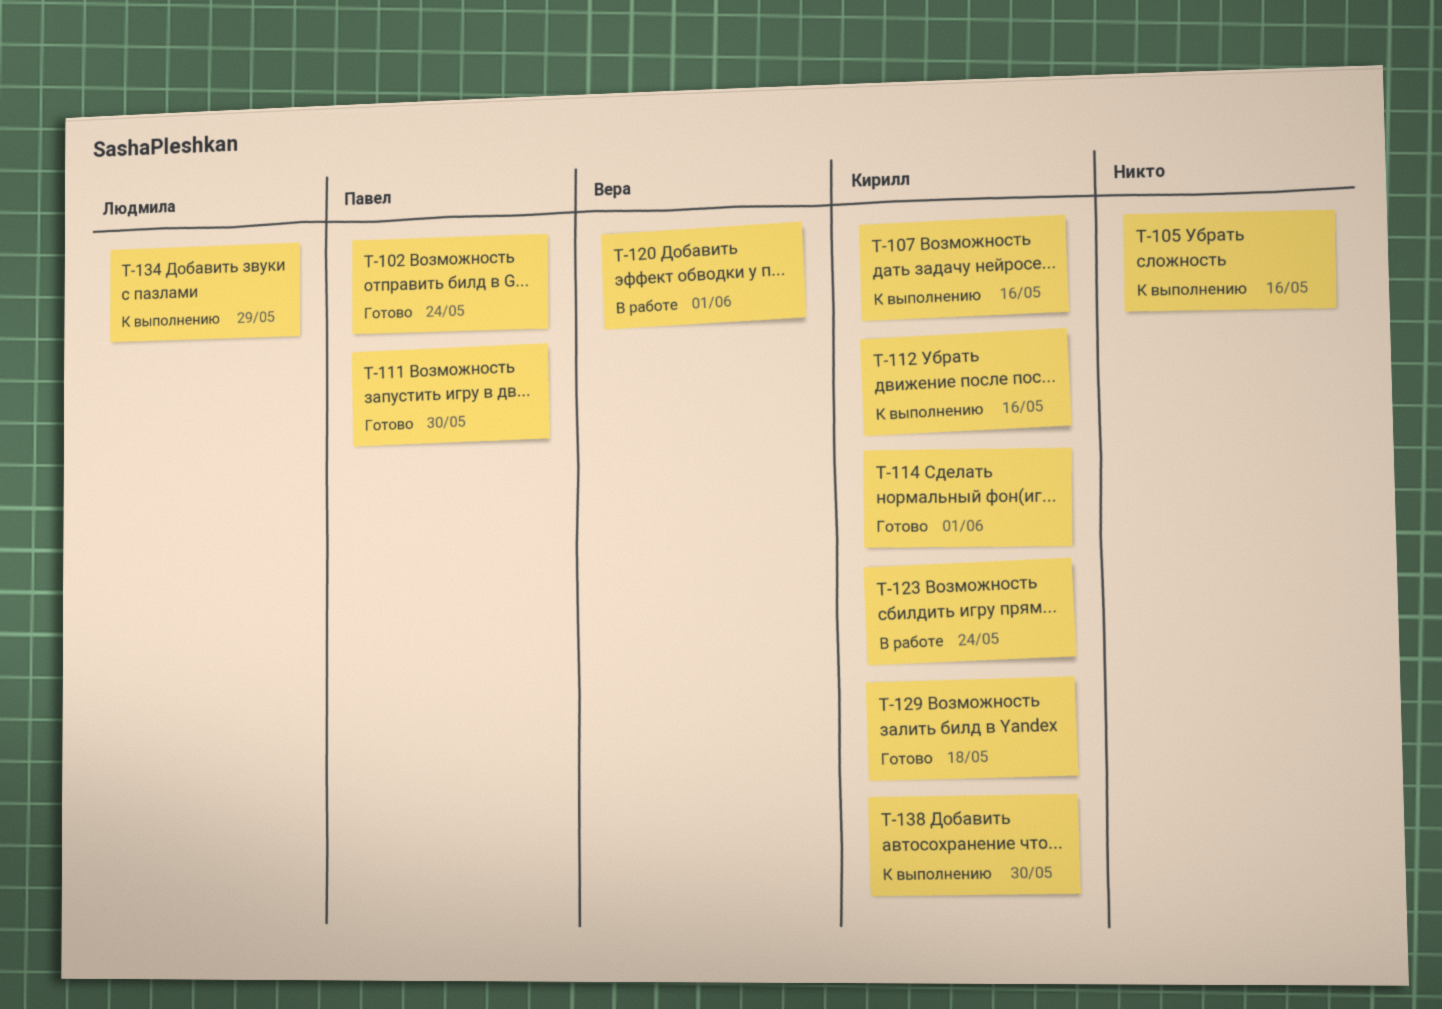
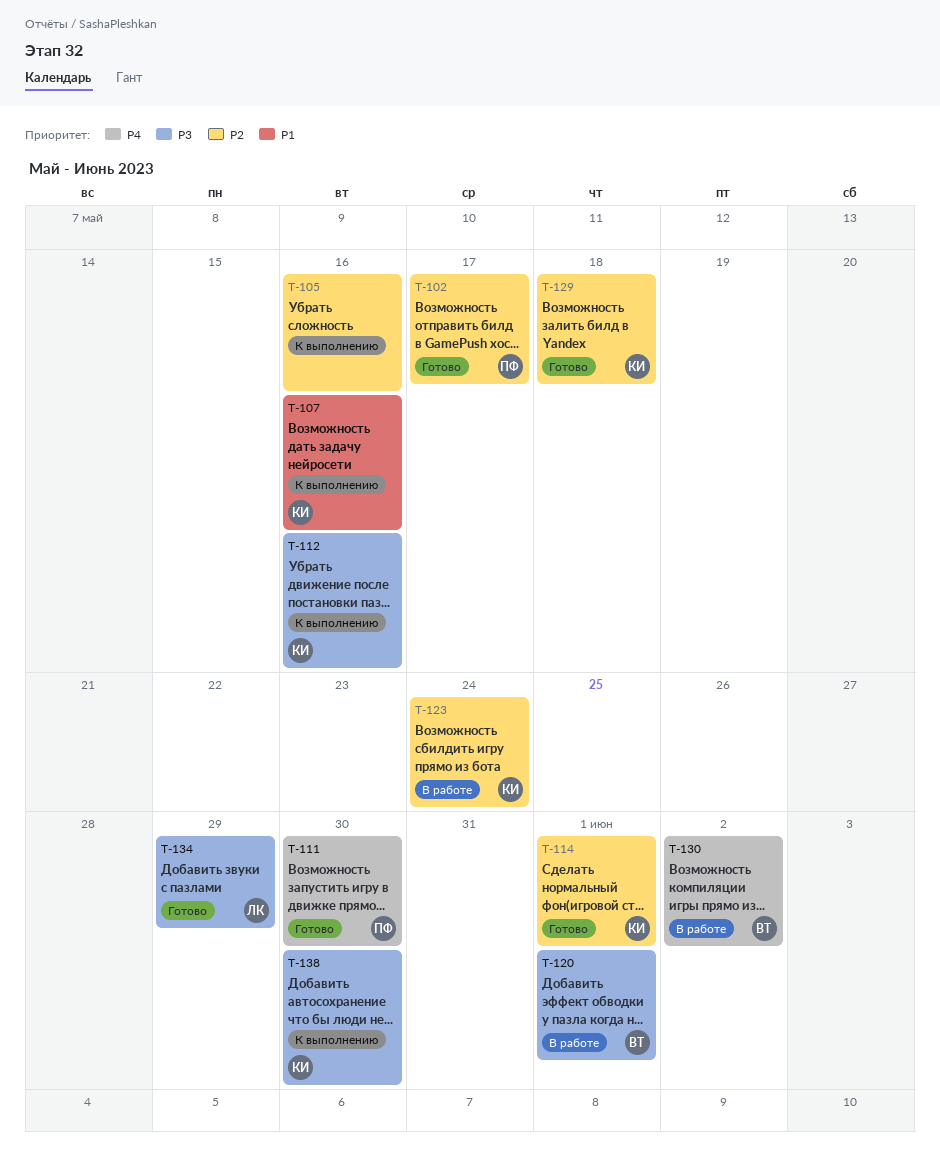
T-102, due: May 24 -> May 17
T-130: none -> present
T-134, status: К выполнению -> Готово

